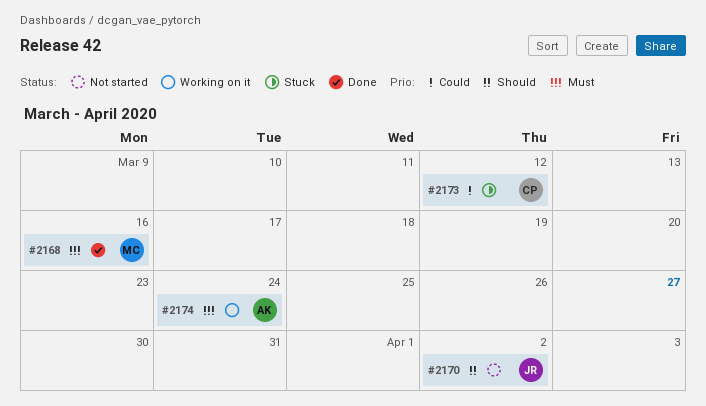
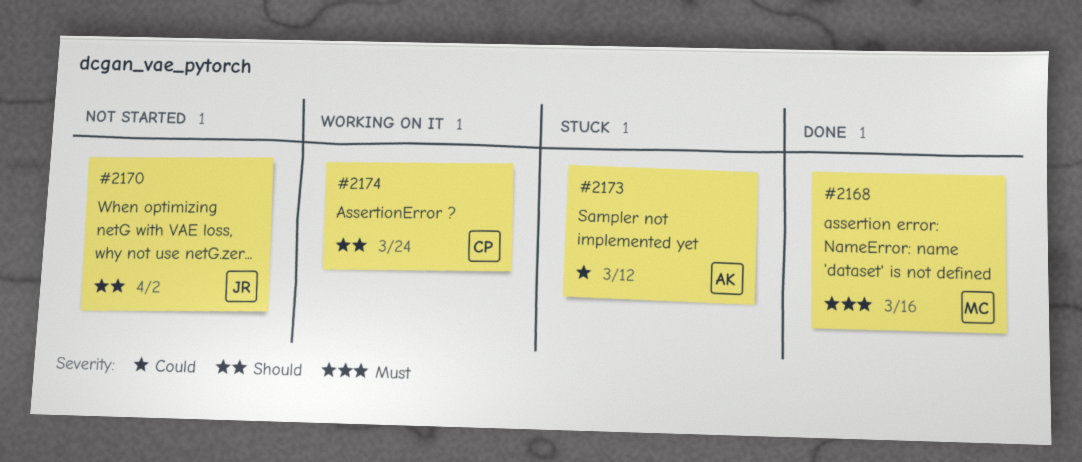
#2173, owner: CP -> AK
#2174, owner: AK -> CP
#2174, priority: Must -> Should

